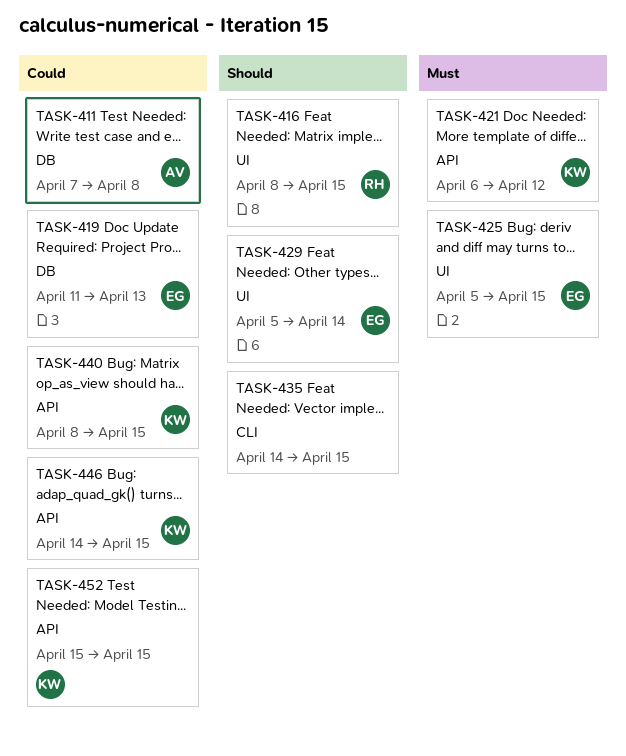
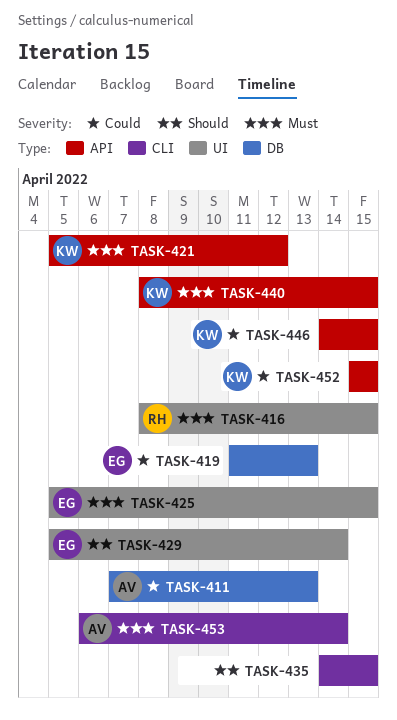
TASK-411, due: Apr 8 -> Apr 13
TASK-416, priority: Should -> Must
TASK-421, start: Apr 6 -> Apr 5
TASK-440, priority: Could -> Must
TASK-453: none -> present

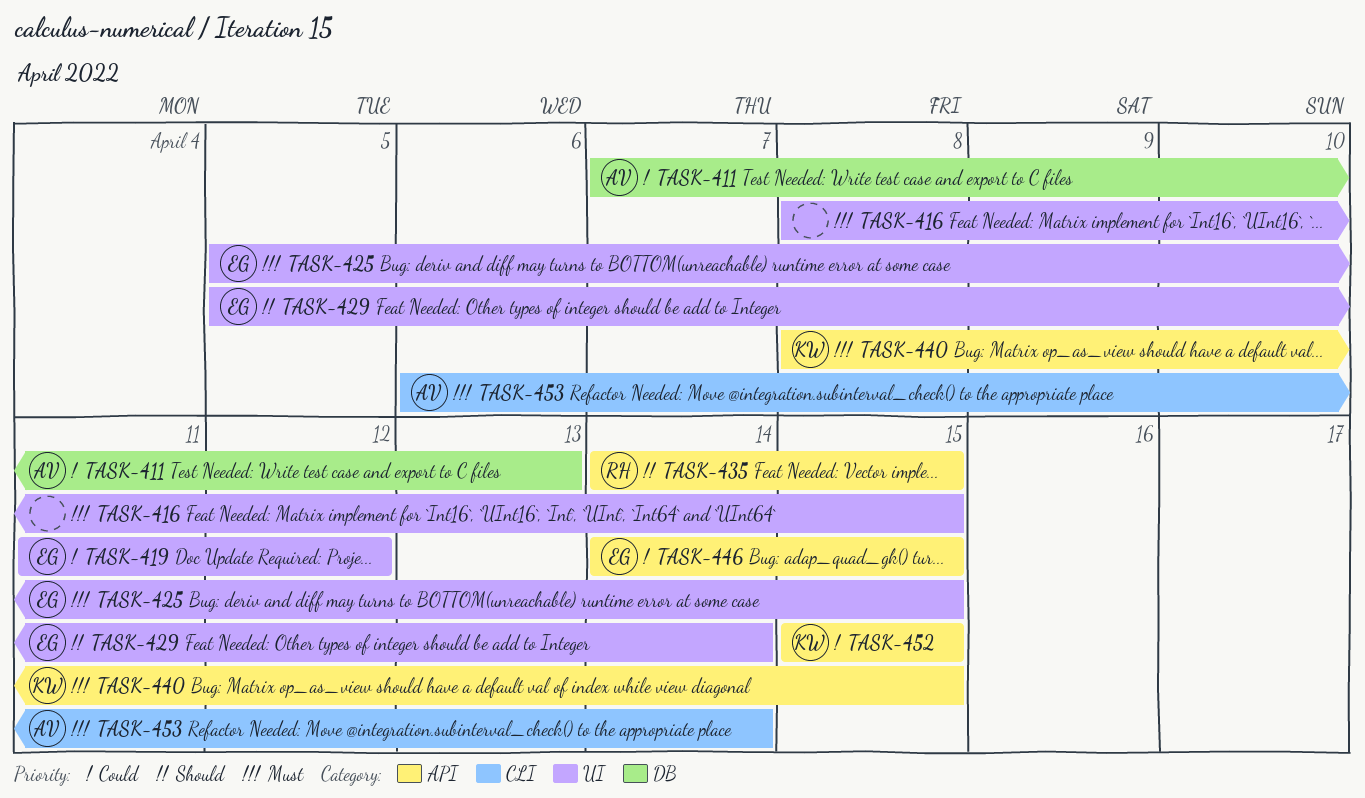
TASK-416, owner: RH -> none
TASK-419, label: DB -> UI
TASK-419, due: Apr 13 -> Apr 12
TASK-421: present -> none
TASK-435, owner: none -> RH
TASK-435, label: CLI -> API
TASK-446, owner: KW -> EG

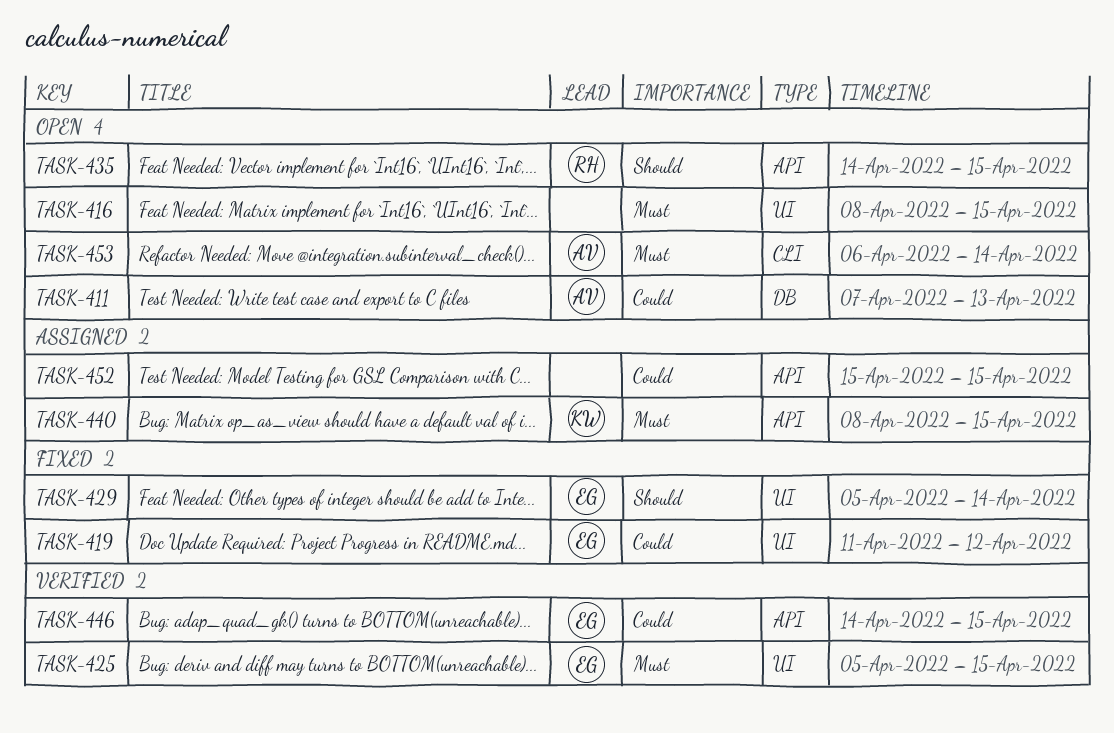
TASK-452, owner: KW -> none

